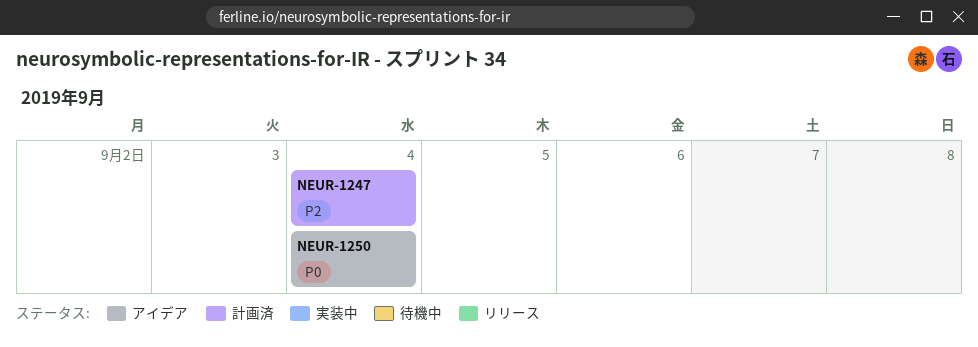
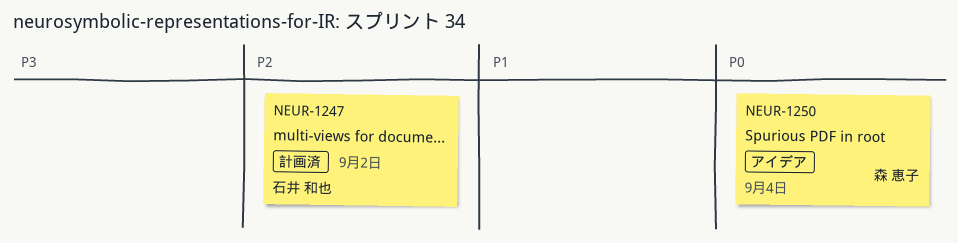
NEUR-1247, due: Sep 4 -> Sep 2

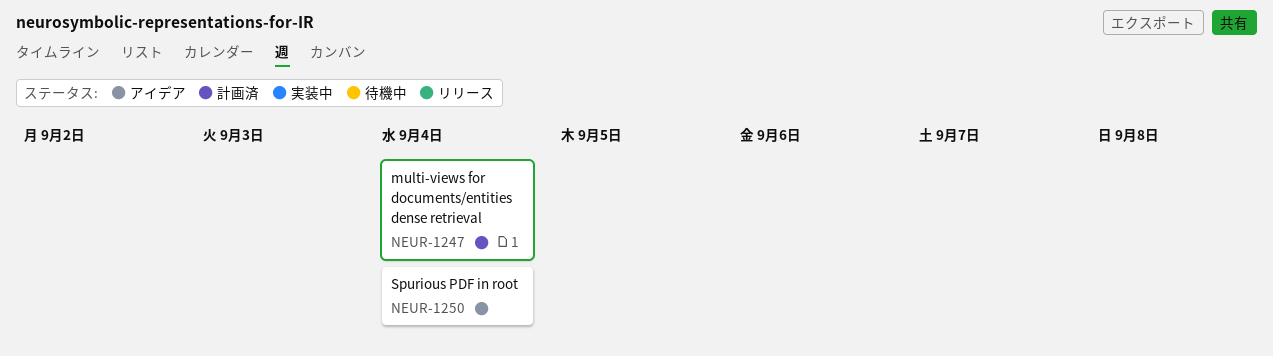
NEUR-1247, due: Sep 2 -> Sep 4

